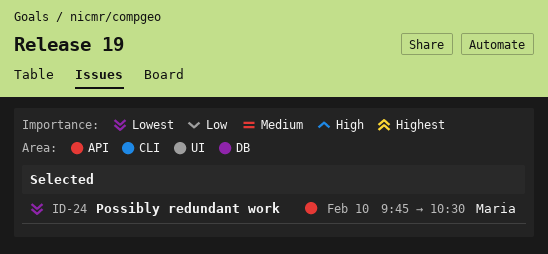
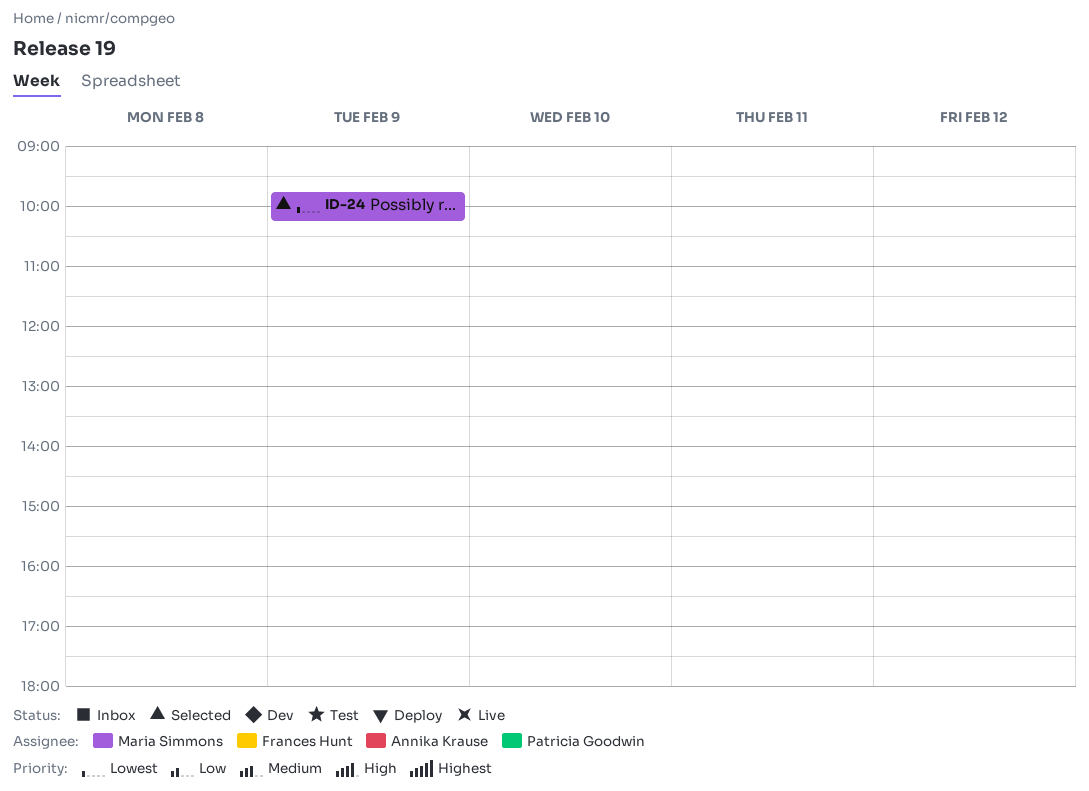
ID-24, day: Feb 10 -> Feb 9
ID-24, ends: 10:30 -> 10:15

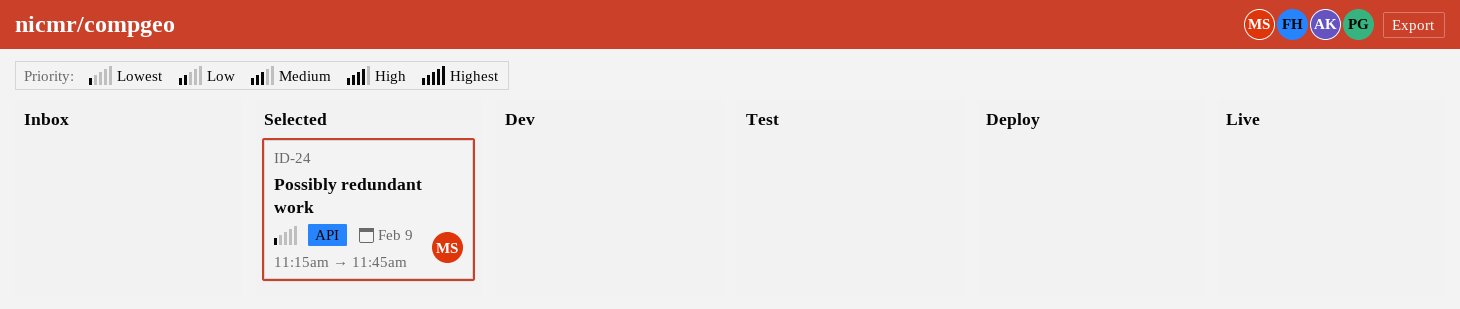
ID-24, begins: 09:45 -> 11:15
ID-24, ends: 10:15 -> 11:45

